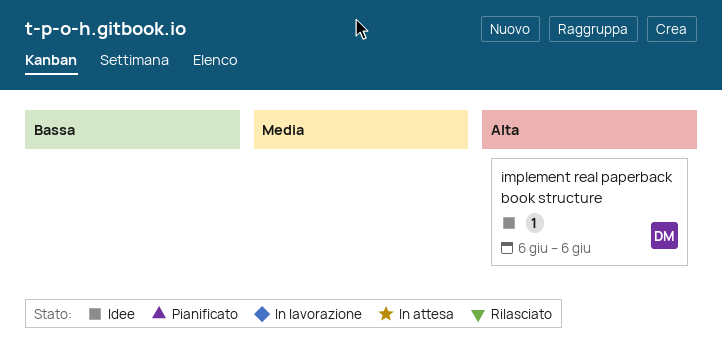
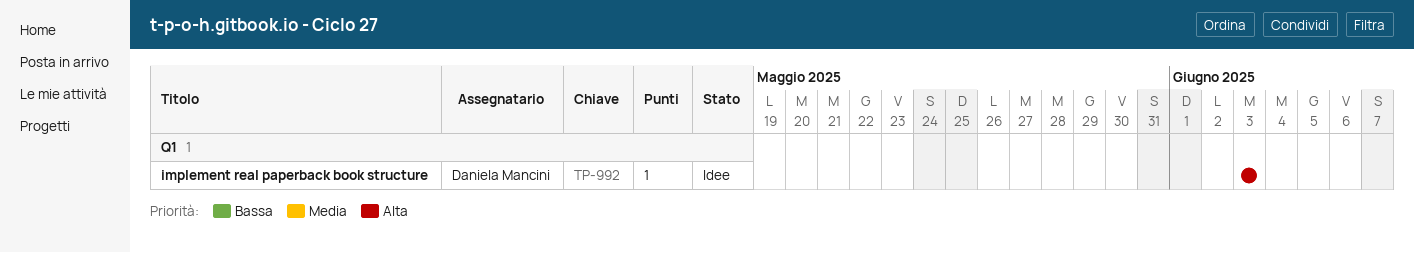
implement real paperback book structure, start: Jun 6 -> Jun 3
implement real paperback book structure, due: Jun 6 -> Jun 3

